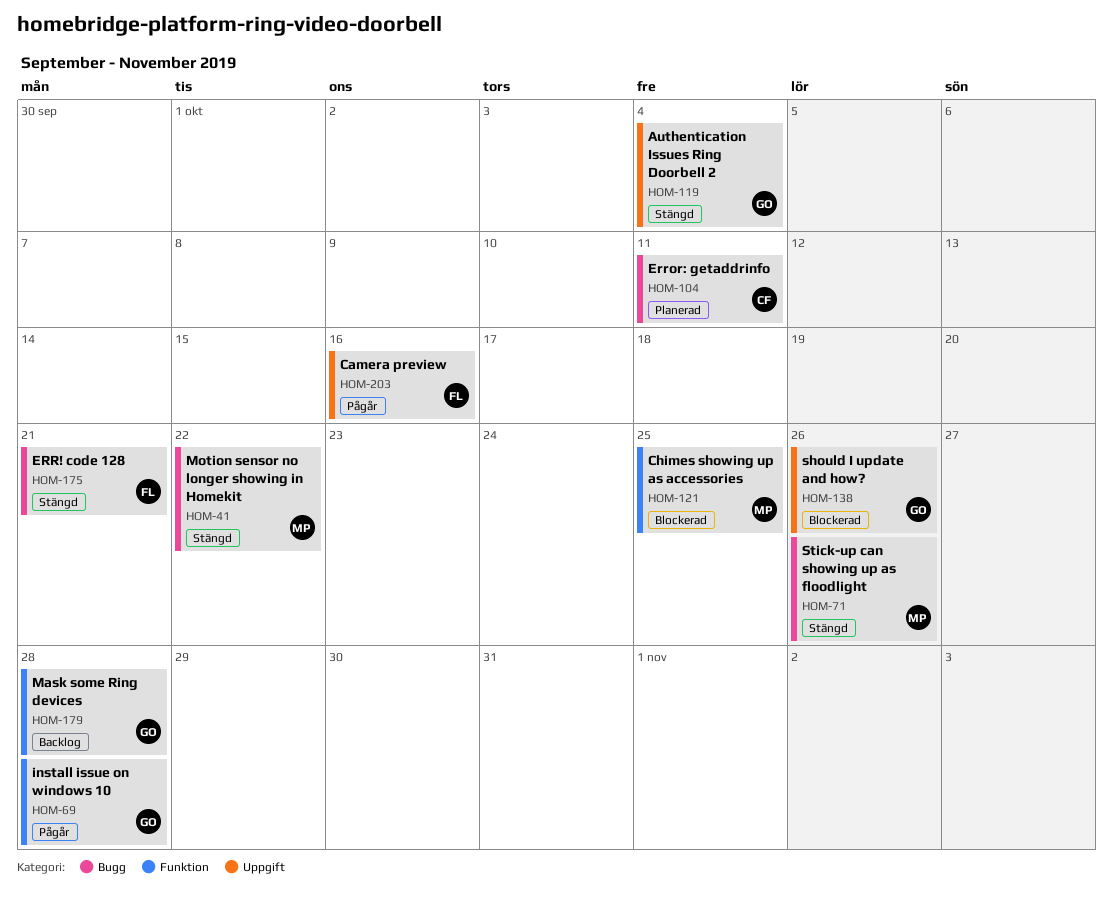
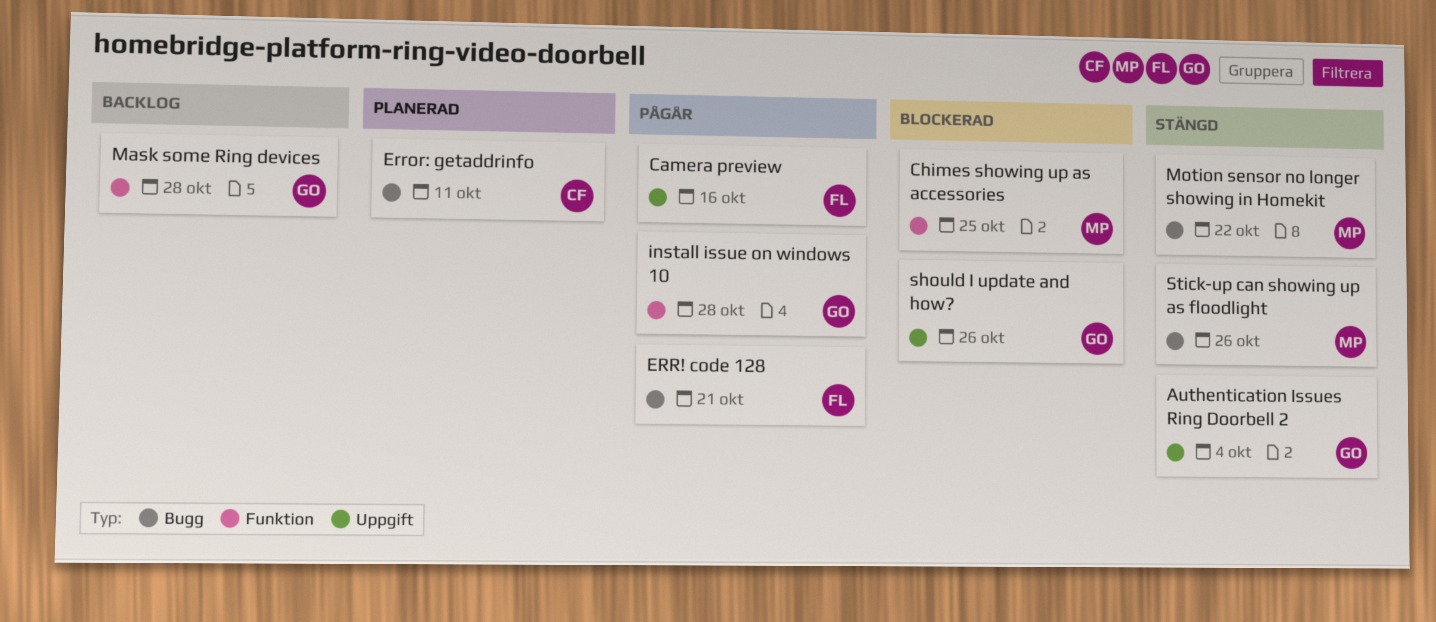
ERR! code 128, status: Stängd -> Pågår

